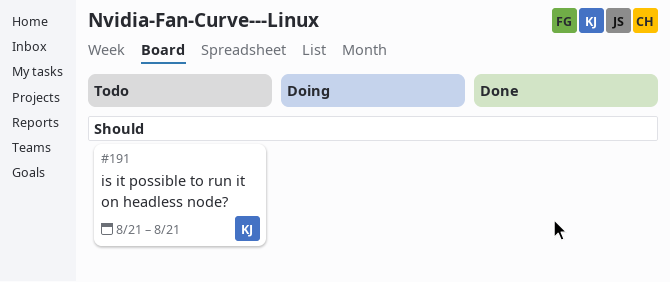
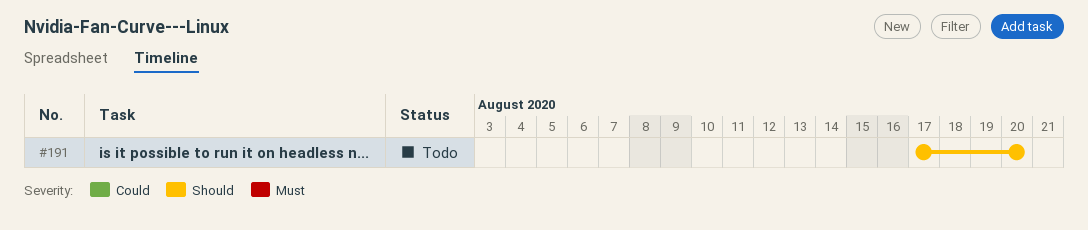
#191, start: Aug 21 -> Aug 17
#191, due: Aug 21 -> Aug 20

